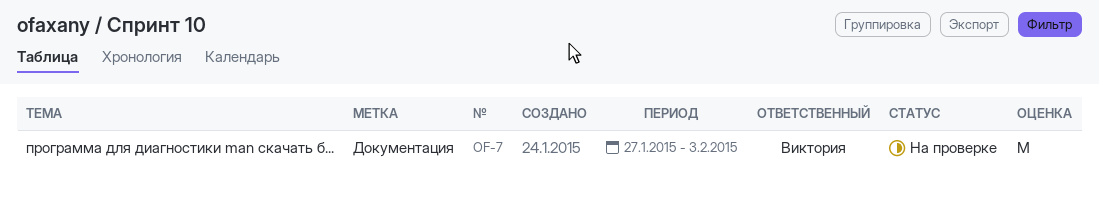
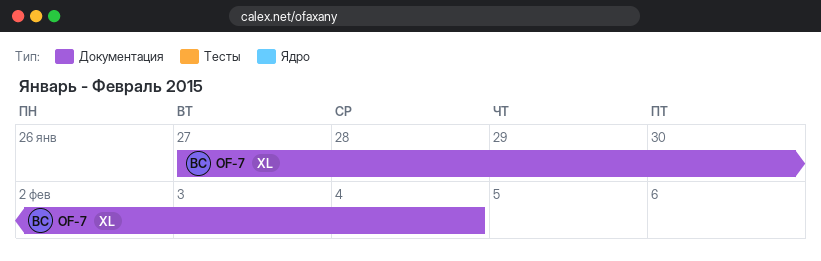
OF-7, estimate: M -> XL
OF-7, due: Feb 3 -> Feb 4

